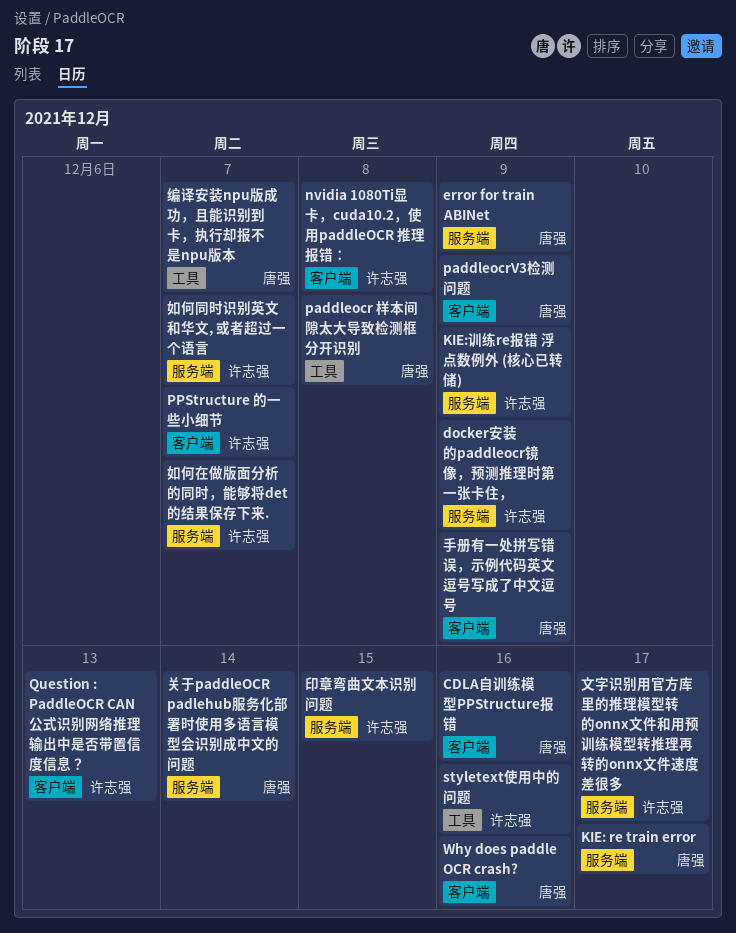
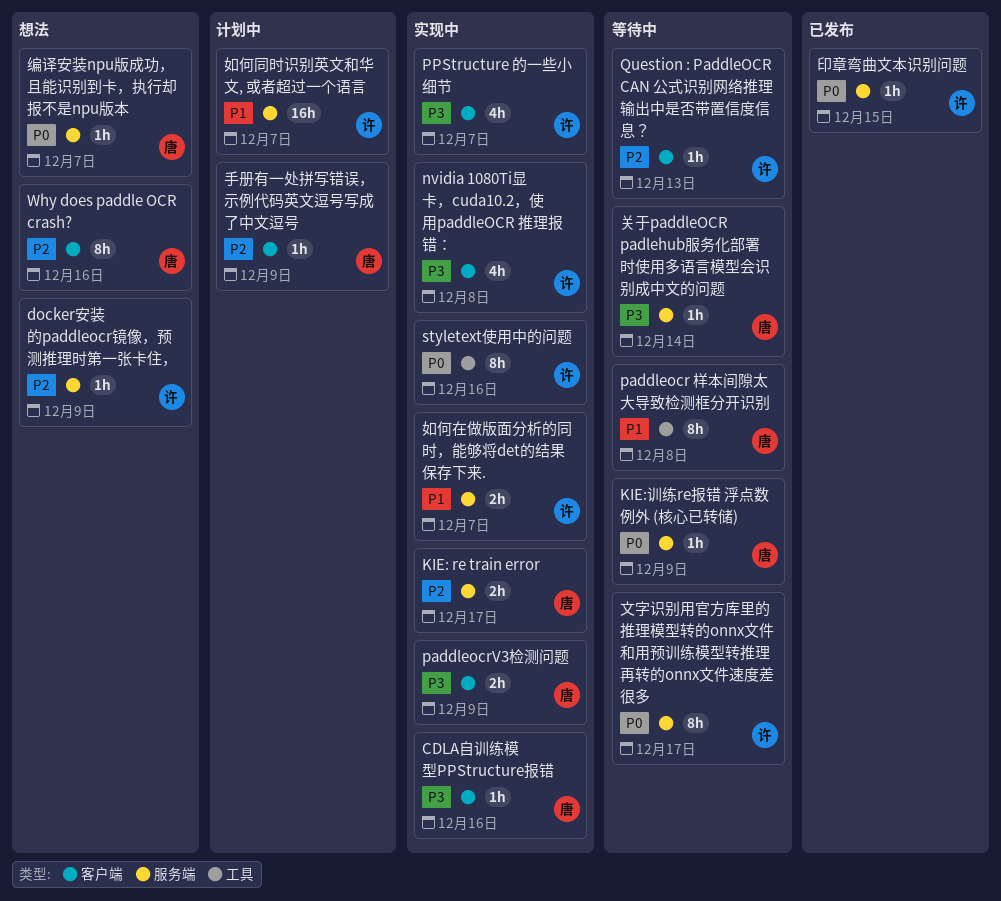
error for train ABINet: present -> none
KIE:训练re报错 浮点数例外 (核心已转储), owner: 许志强 -> 唐强
编译安装npu版成功，且能识别到卡，执行却报不是npu版本, label: 工具 -> 服务端

